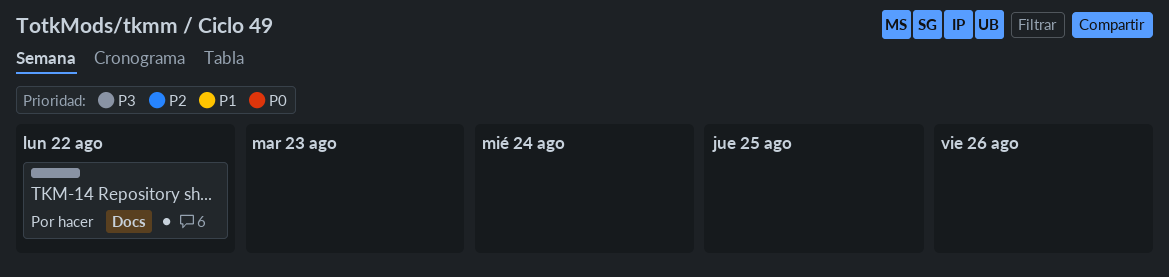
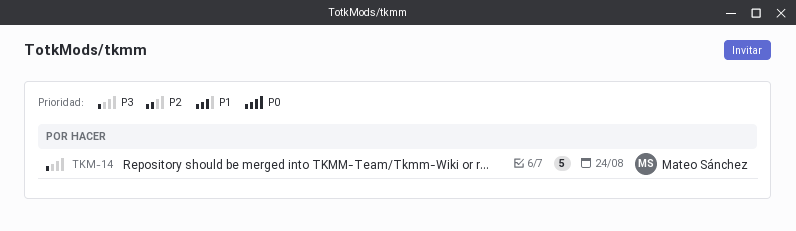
TKM-14, estimate: 1 -> 5
TKM-14, due: Aug 22 -> Aug 24

